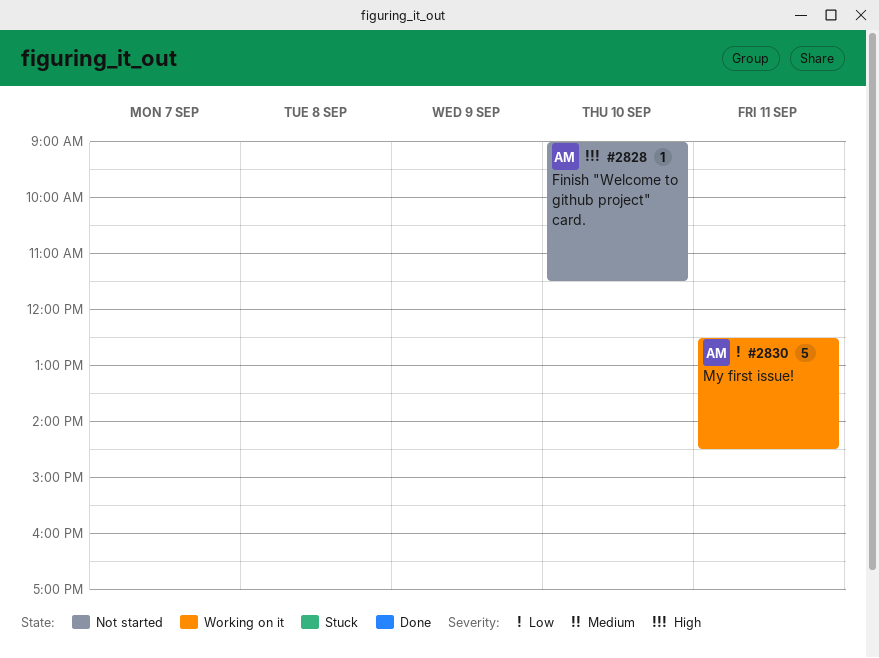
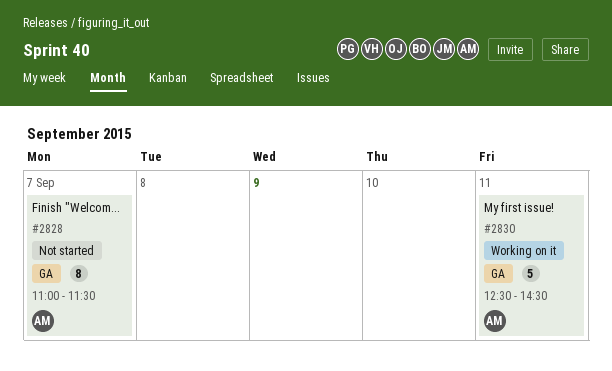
#2828, estimate: 1 -> 8
#2828, day: Sep 10 -> Sep 7
#2828, begins: 09:00 -> 11:00

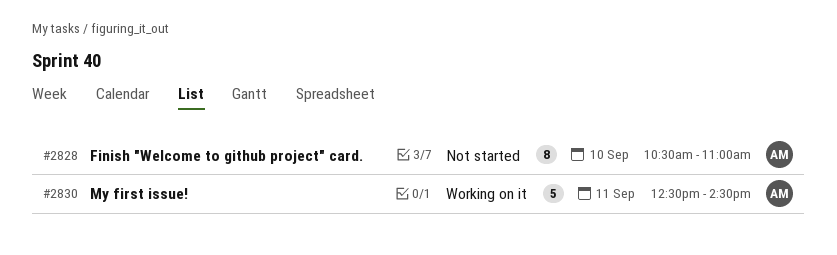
#2828, day: Sep 7 -> Sep 10
#2828, begins: 11:00 -> 10:30
#2828, ends: 11:30 -> 11:00

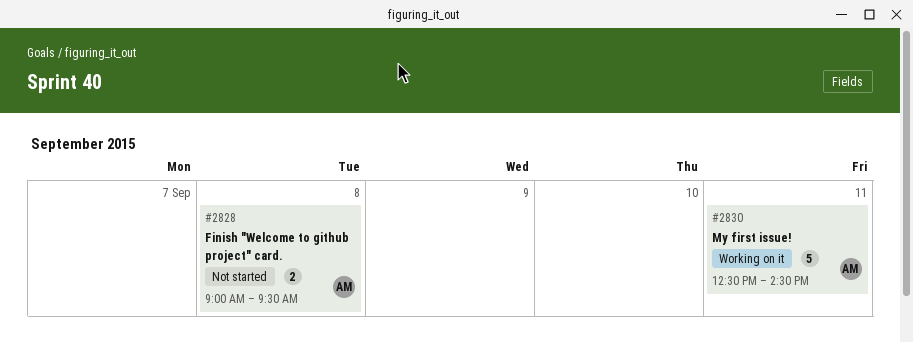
#2828, estimate: 8 -> 2
#2828, day: Sep 10 -> Sep 8
#2828, begins: 10:30 -> 09:00
#2828, ends: 11:00 -> 09:30

